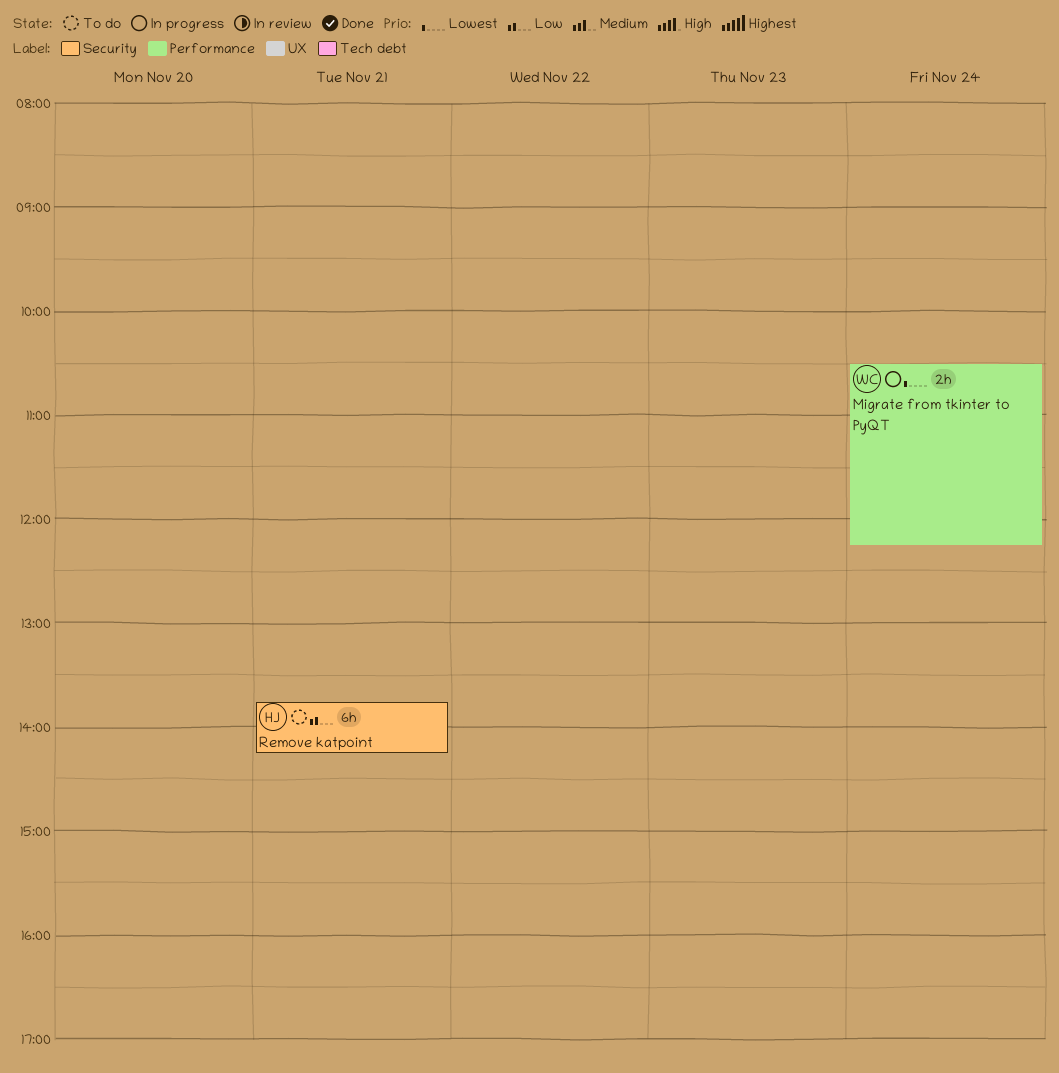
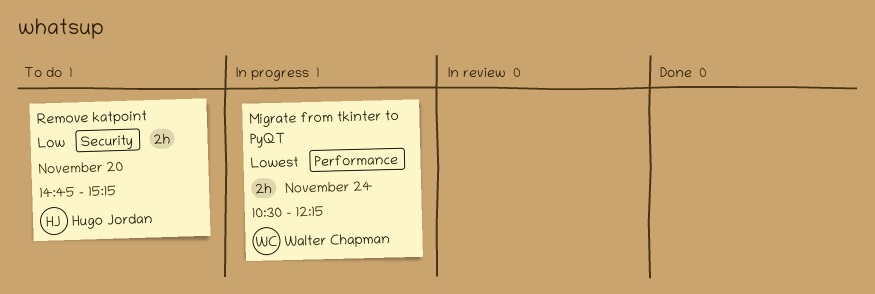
Remove katpoint, estimate: 6h -> 2h
Remove katpoint, day: Nov 21 -> Nov 20
Remove katpoint, begins: 13:45 -> 14:45
Remove katpoint, ends: 14:15 -> 15:15

